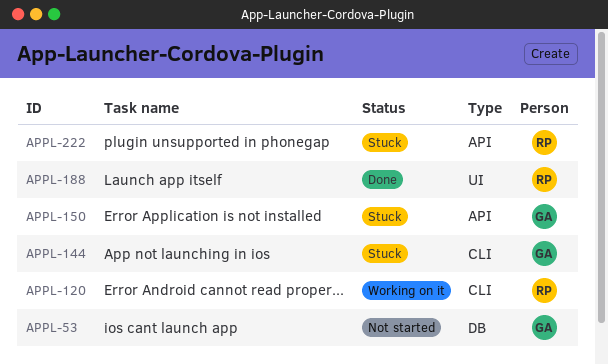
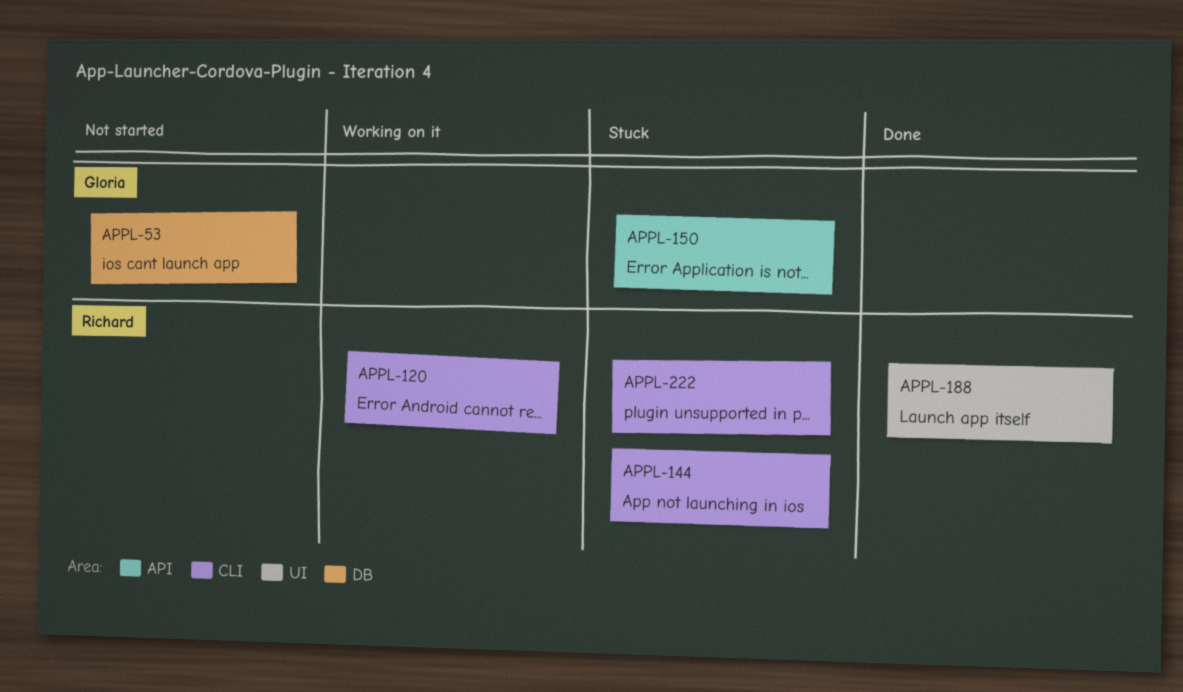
APPL-144, owner: Gloria -> Richard
APPL-222, label: API -> CLI

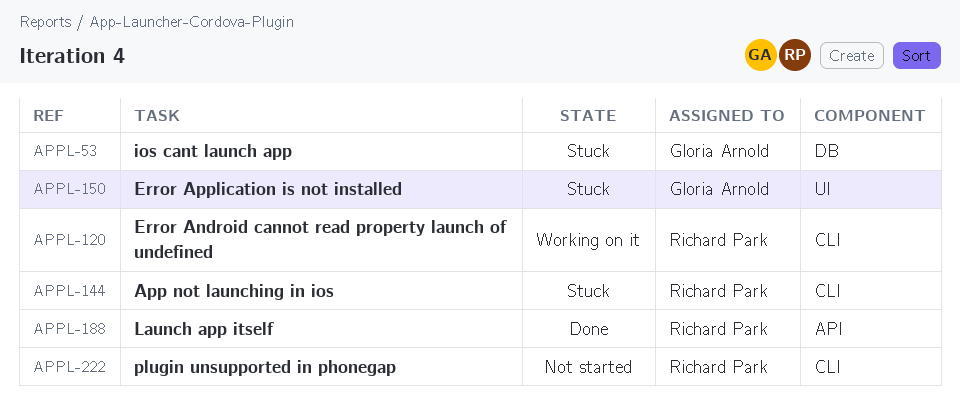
APPL-53, status: Not started -> Stuck
APPL-150, label: API -> UI
APPL-188, label: UI -> API
APPL-222, status: Stuck -> Not started

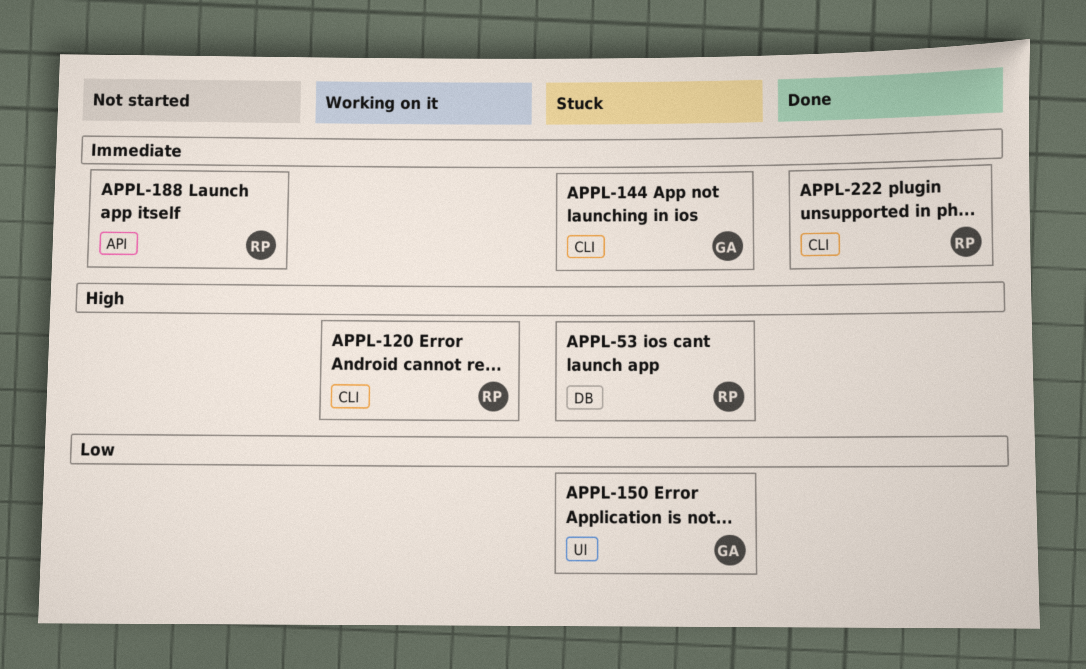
APPL-53, owner: Gloria Arnold -> Richard Park
APPL-144, owner: Richard Park -> Gloria Arnold
APPL-188, status: Done -> Not started
APPL-222, status: Not started -> Done

